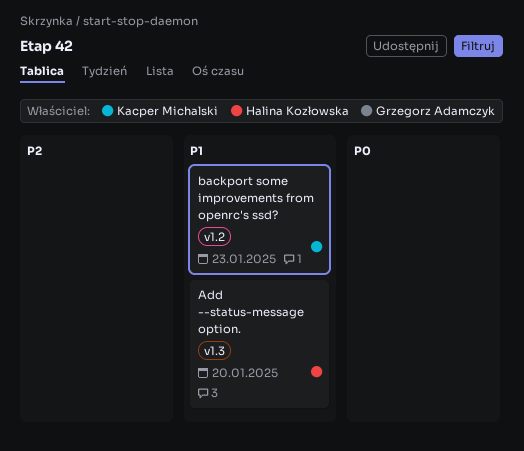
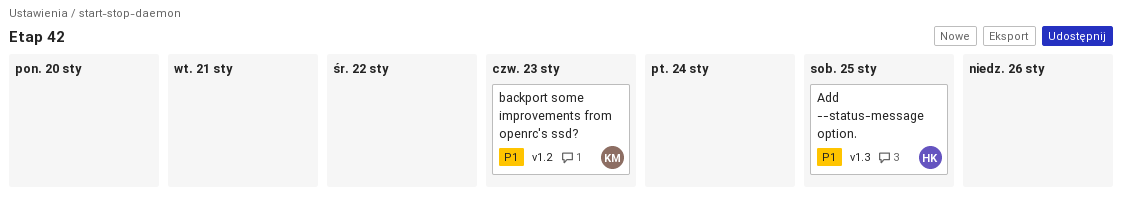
Add --status-message option., due: Jan 20 -> Jan 25

